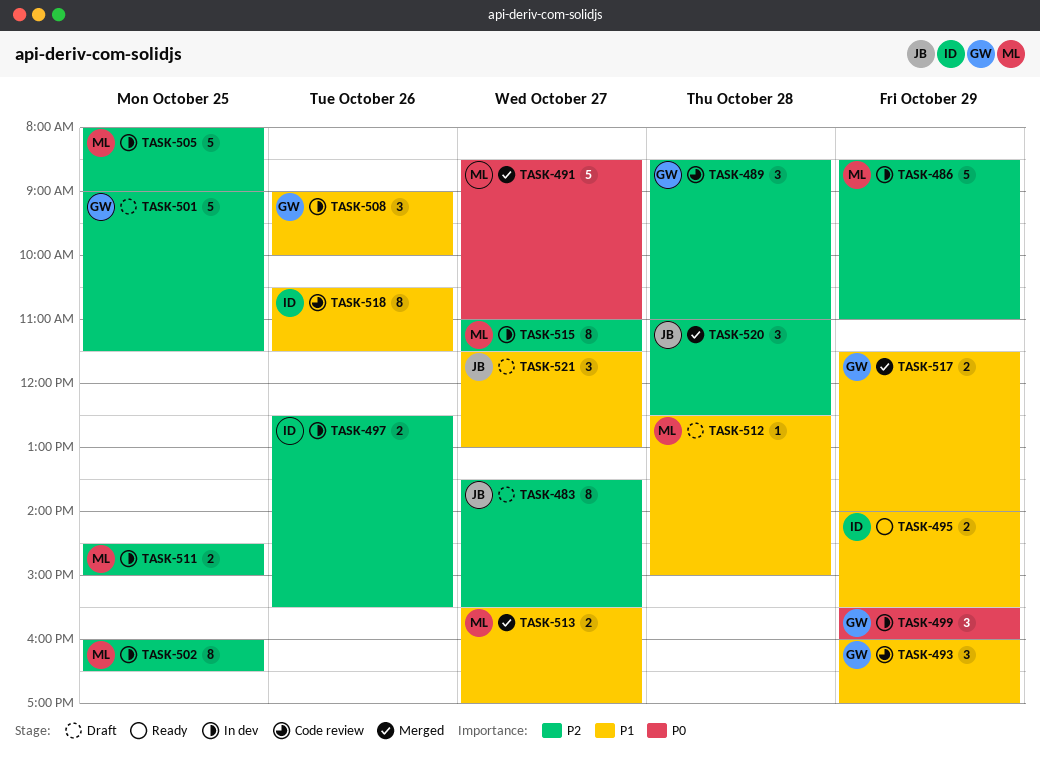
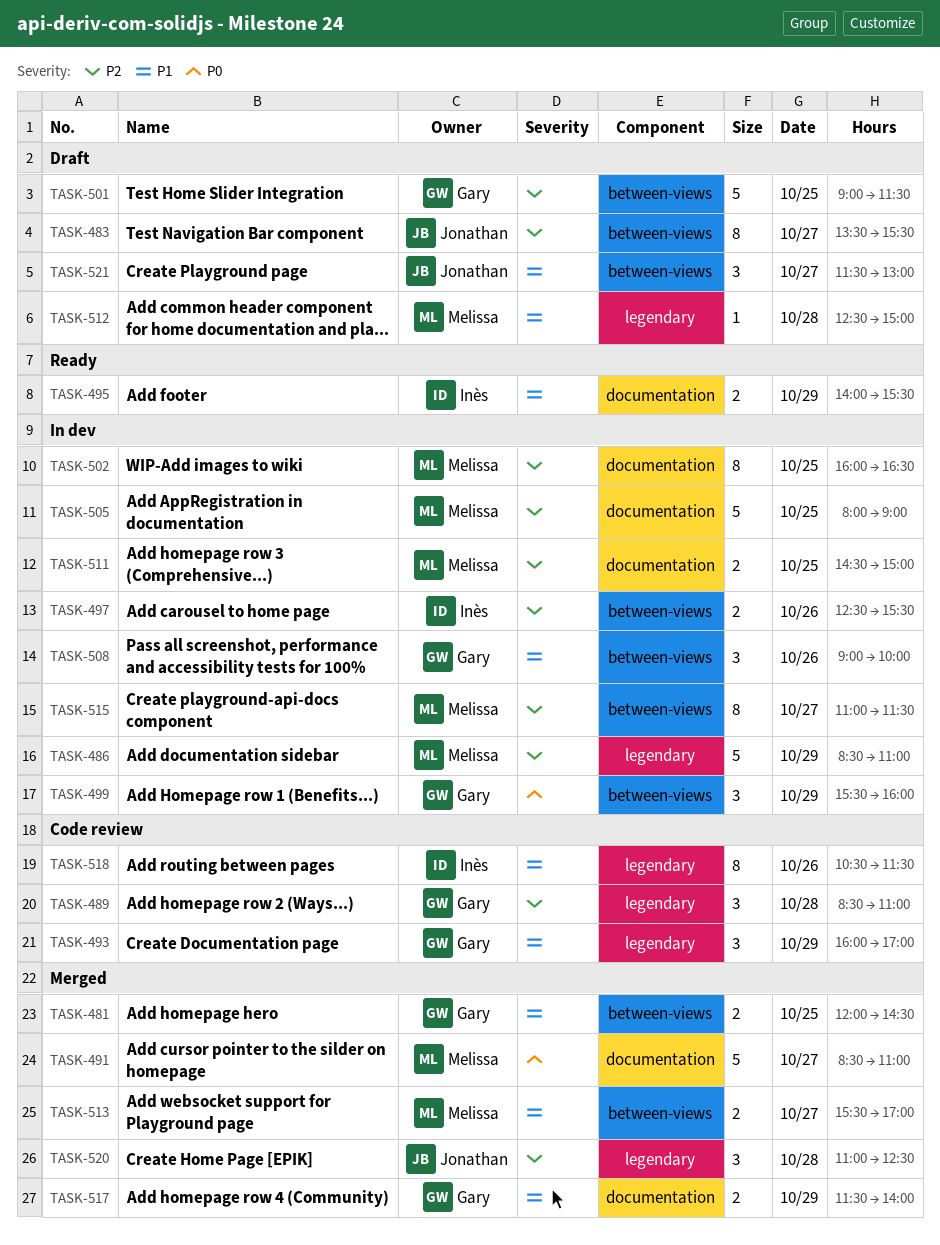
TASK-481: none -> present

